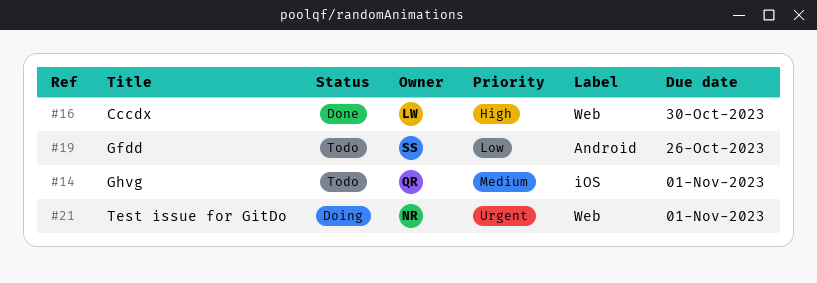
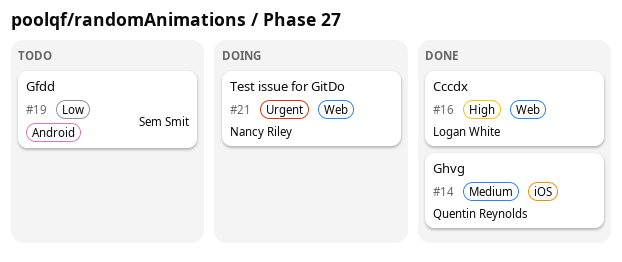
#14, status: Todo -> Done

